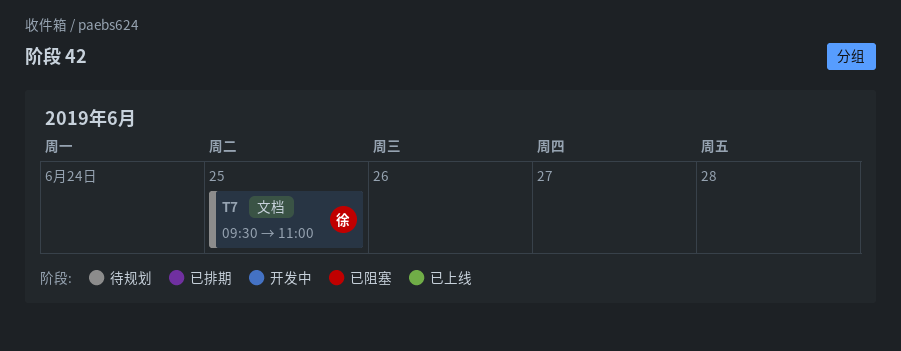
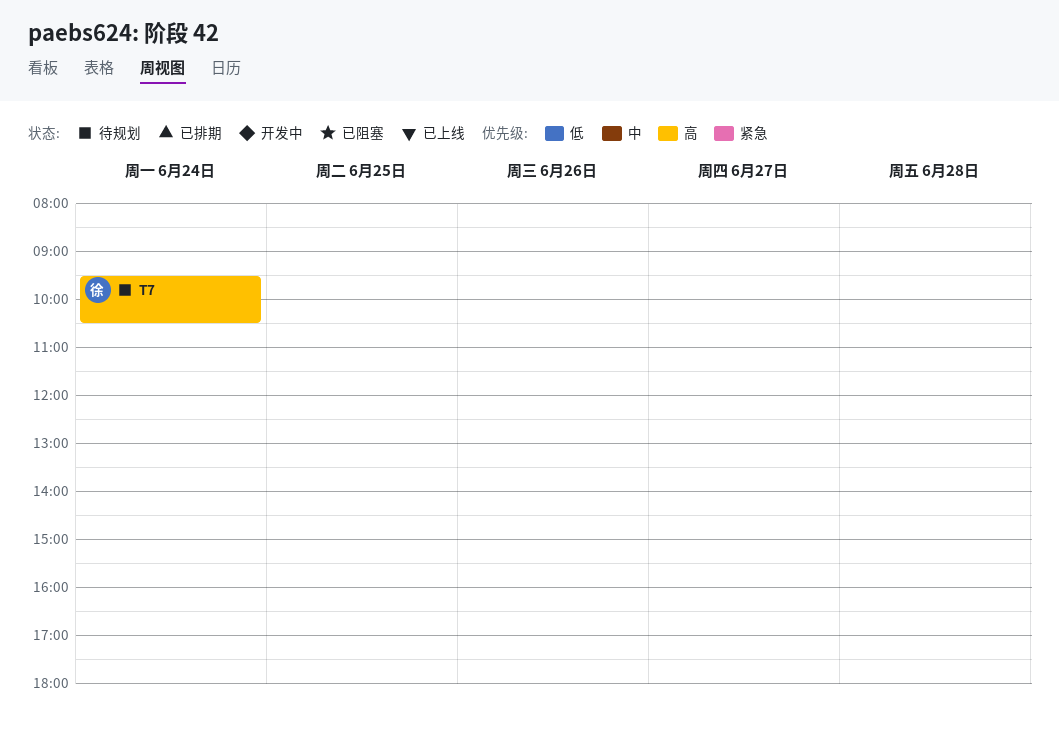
T7, day: Jun 25 -> Jun 24
T7, ends: 11:00 -> 10:30

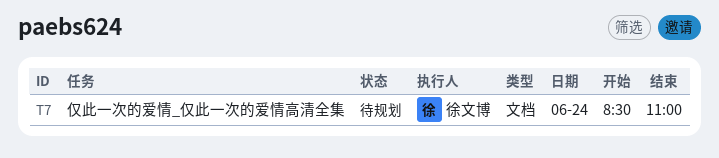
T7, begins: 09:30 -> 08:30
T7, ends: 10:30 -> 11:00

